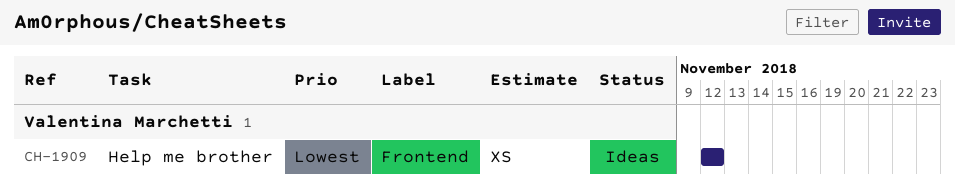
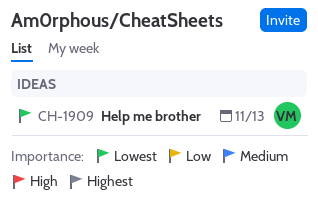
CH-1909, due: Nov 12 -> Nov 13

